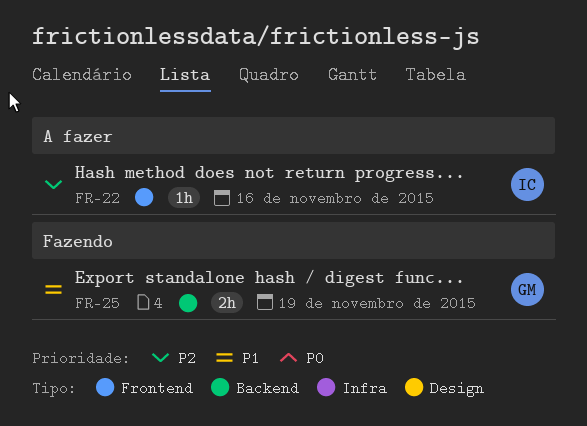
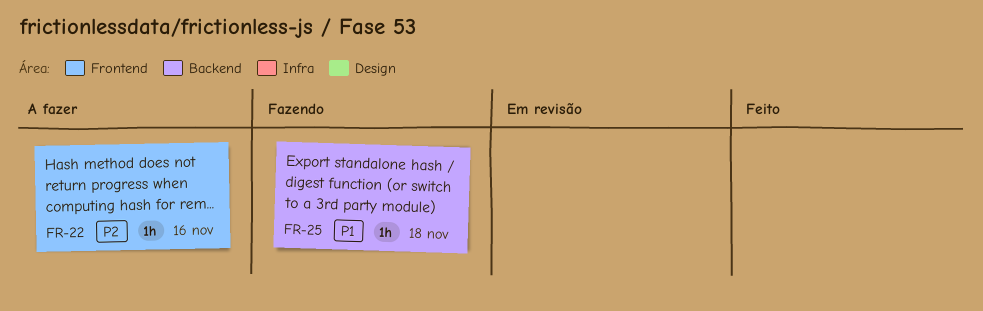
FR-25, estimate: 2h -> 1h
FR-25, due: Nov 19 -> Nov 18

